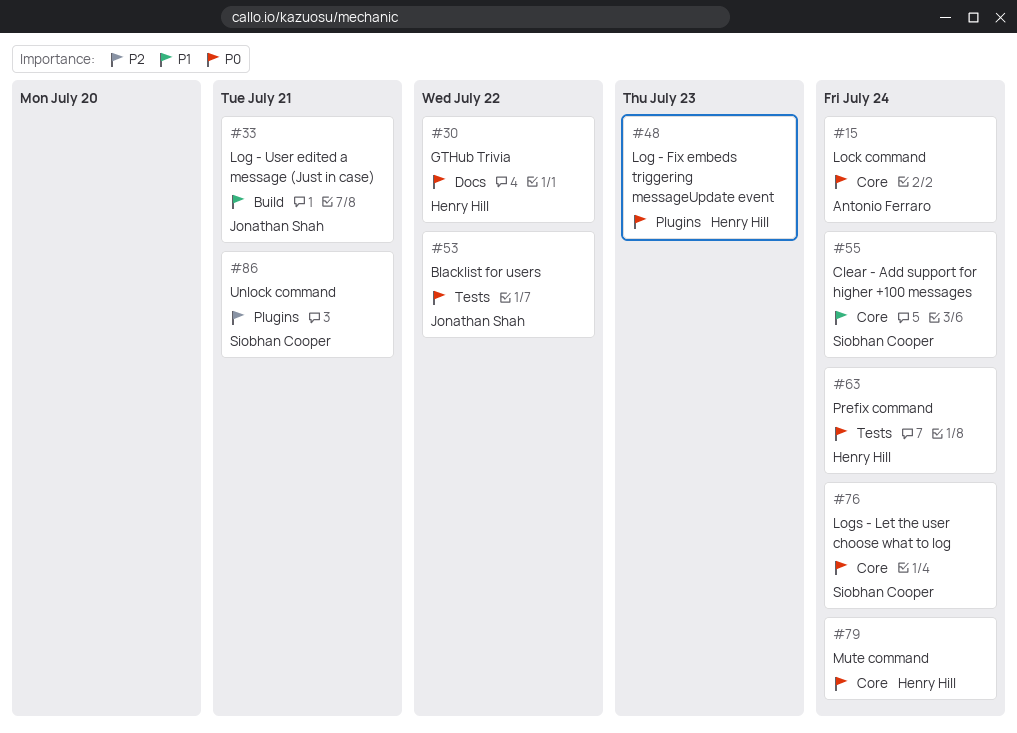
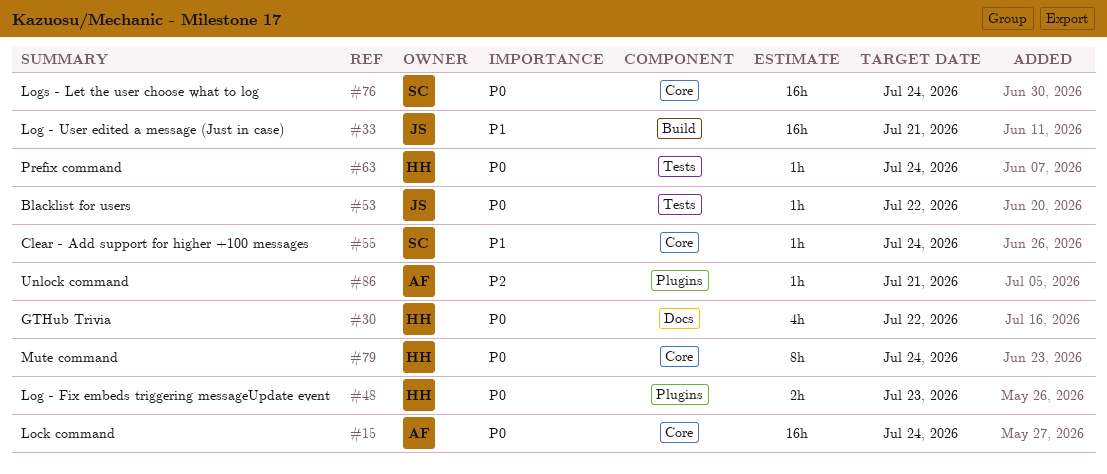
#86, owner: Siobhan Cooper -> Antonio Ferraro

